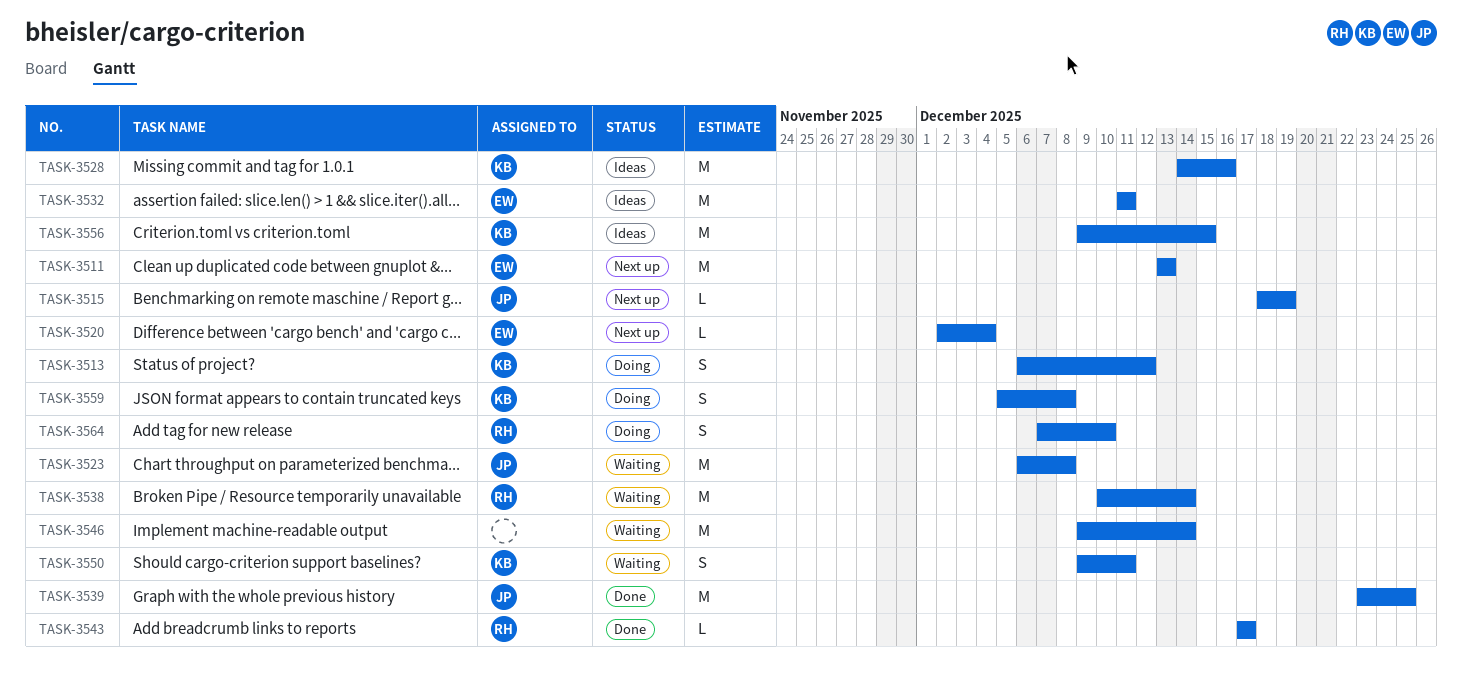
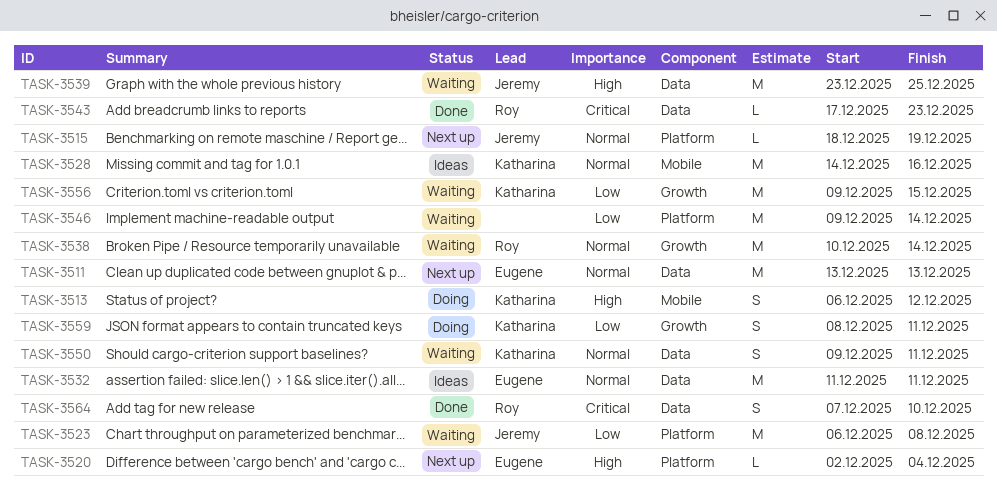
TASK-3539, status: Done -> Waiting
TASK-3543, due: Dec 17 -> Dec 23
TASK-3556, status: Ideas -> Waiting
TASK-3559, start: Dec 5 -> Dec 8
TASK-3559, due: Dec 8 -> Dec 11
TASK-3564, status: Doing -> Done

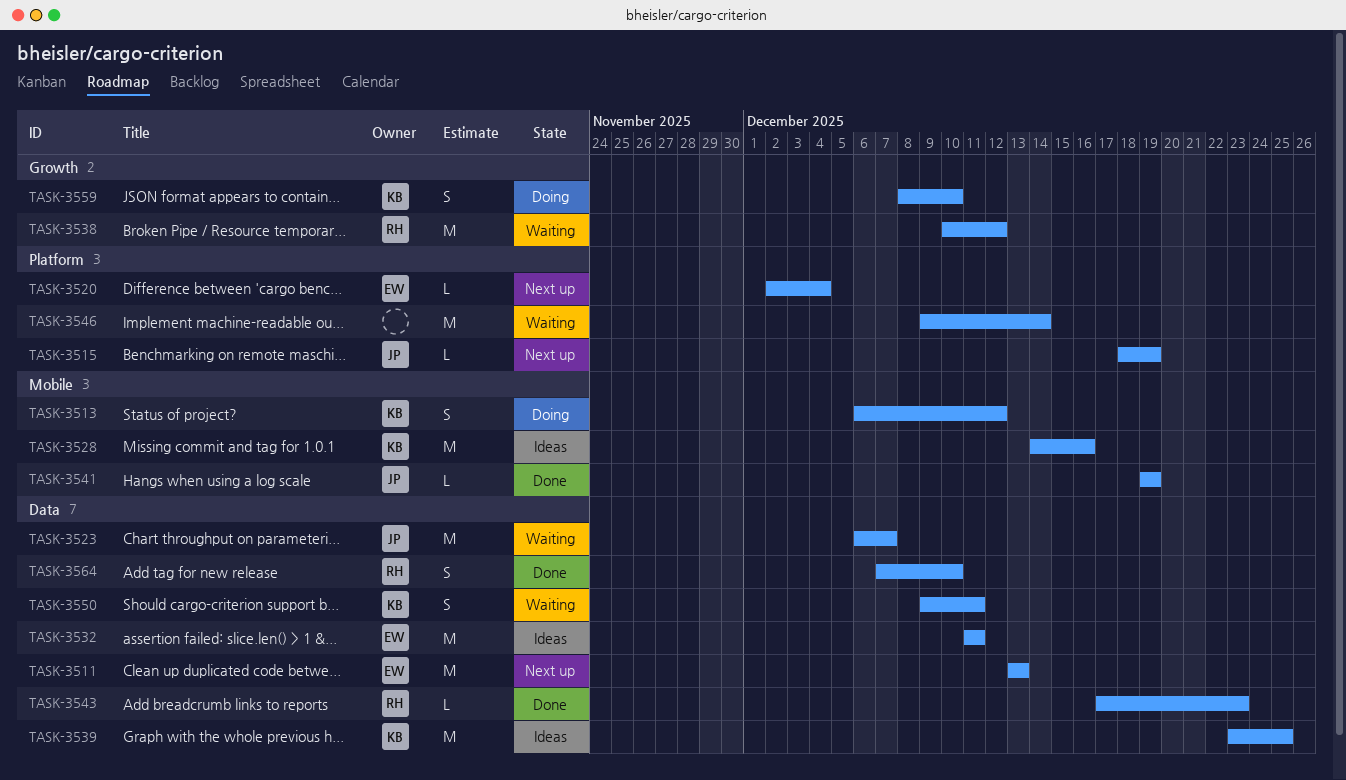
TASK-3523, label: Platform -> Data
TASK-3523, due: Dec 8 -> Dec 7
TASK-3538, due: Dec 14 -> Dec 12
TASK-3539, status: Waiting -> Ideas
TASK-3539, owner: Jeremy -> Katharina
TASK-3541: none -> present
TASK-3556: present -> none
TASK-3559, due: Dec 11 -> Dec 10

